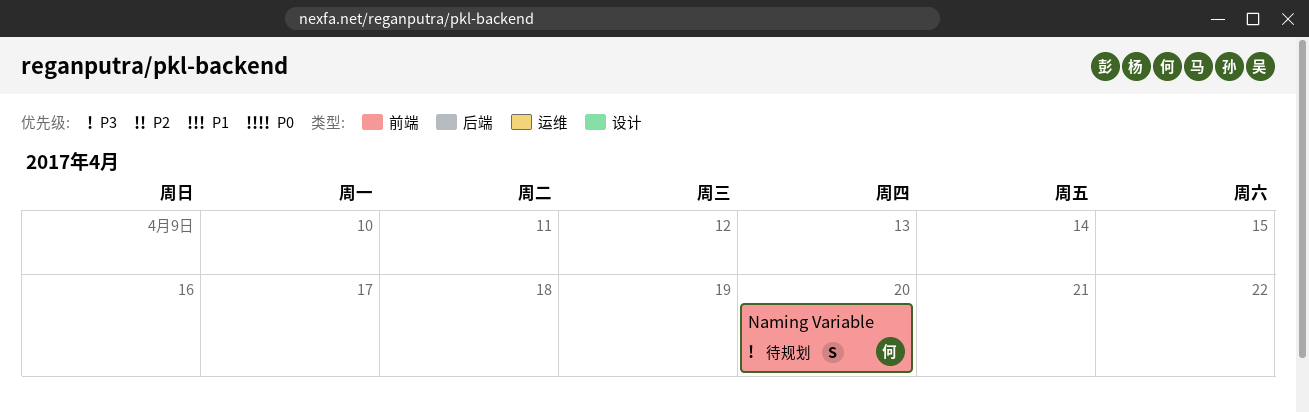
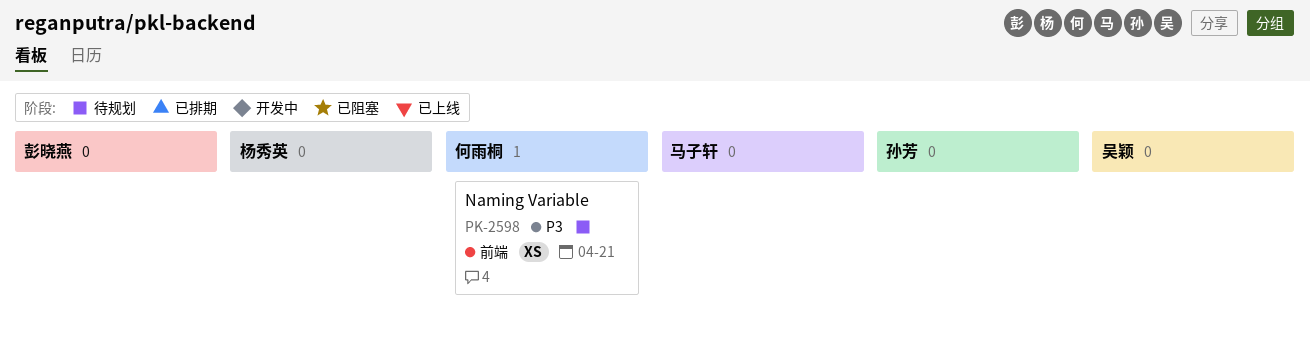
Naming Variable, estimate: S -> XS
Naming Variable, due: Apr 20 -> Apr 21

